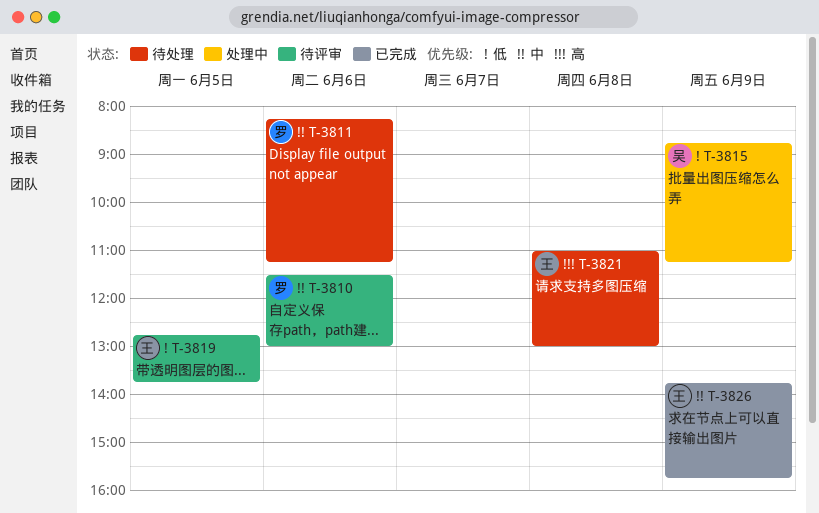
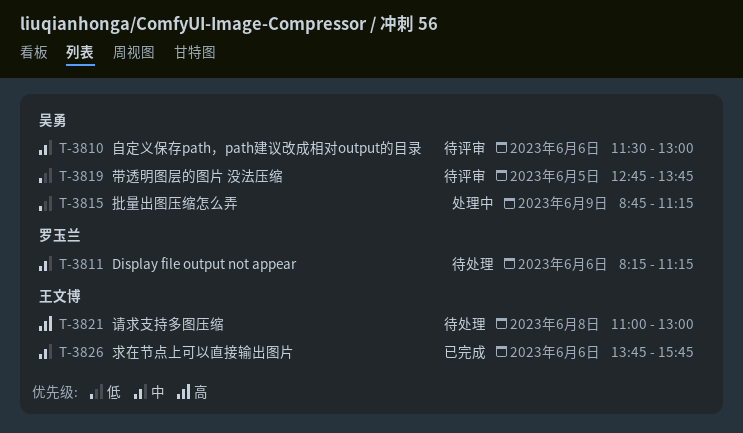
T-3810, owner: 罗玉兰 -> 吴勇
T-3819, owner: 王文博 -> 吴勇
T-3826, day: Jun 9 -> Jun 6

